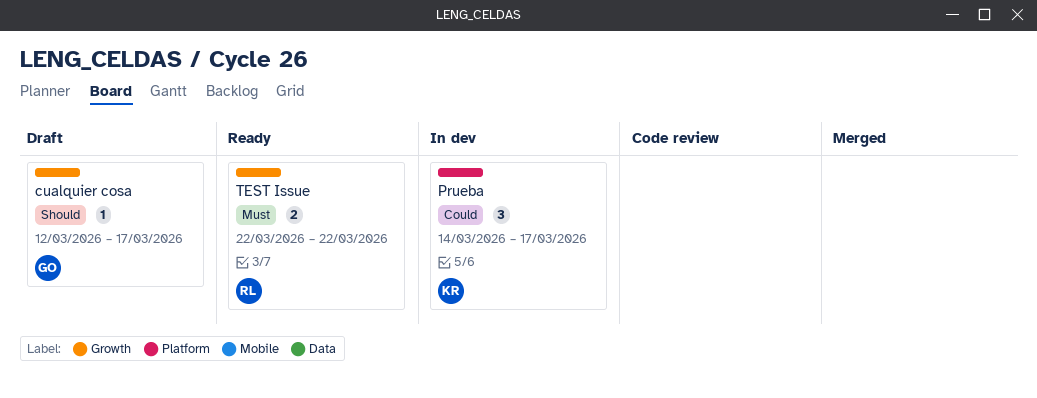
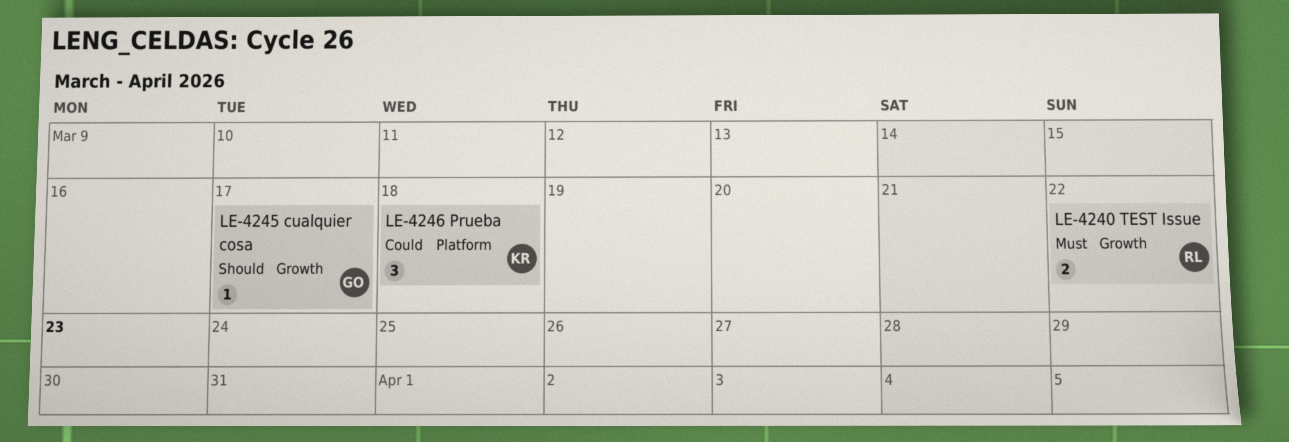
Prueba, due: Mar 17 -> Mar 18

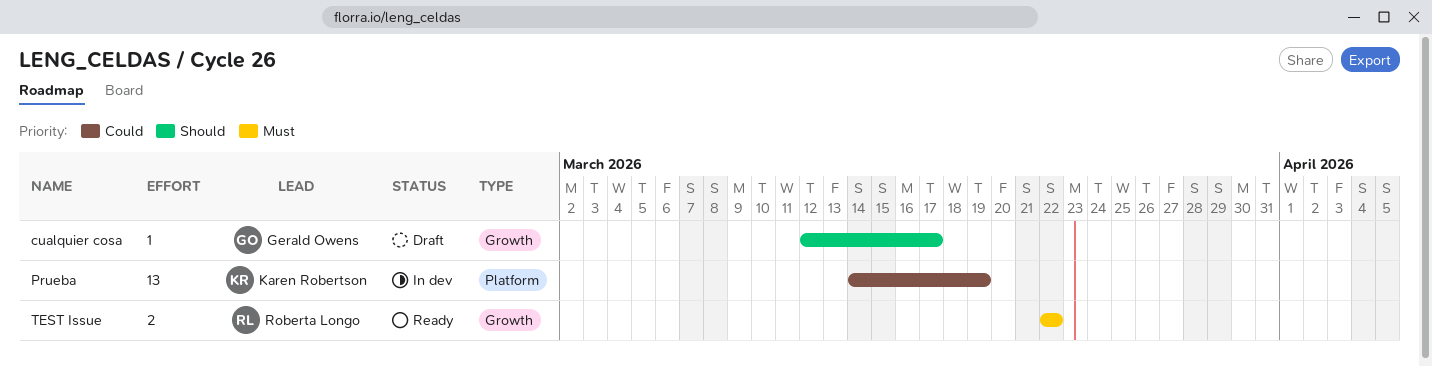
Prueba, estimate: 3 -> 13
Prueba, due: Mar 18 -> Mar 19

